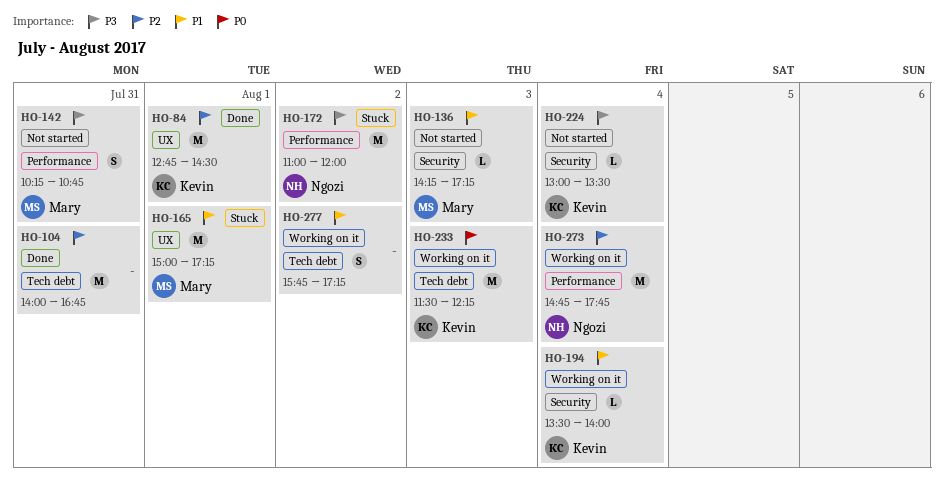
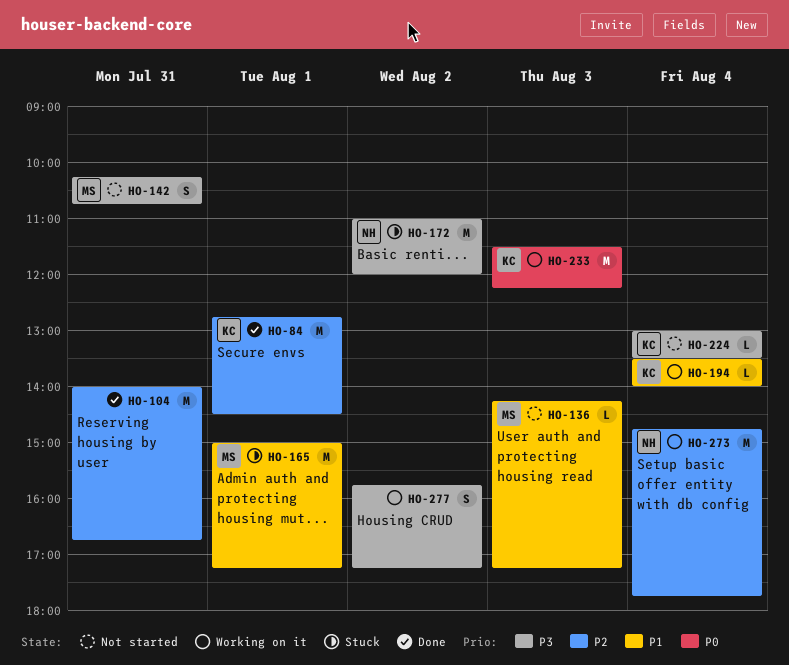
HO-277, priority: P1 -> P3

